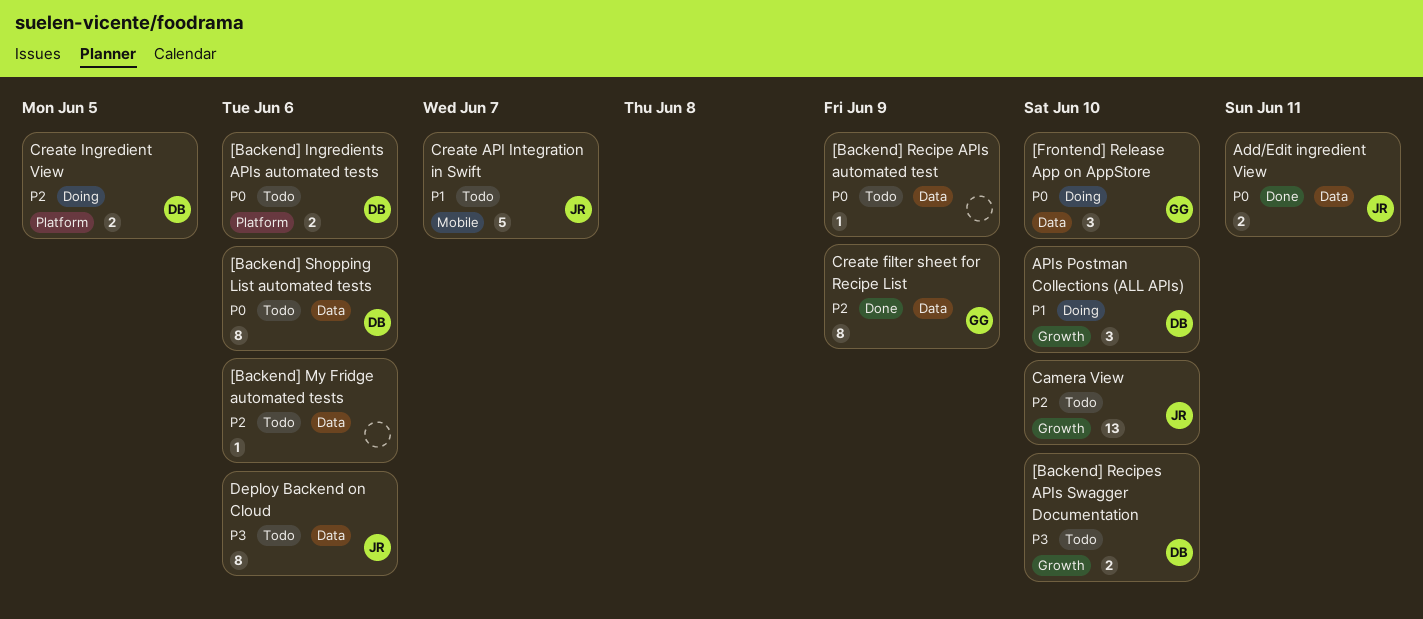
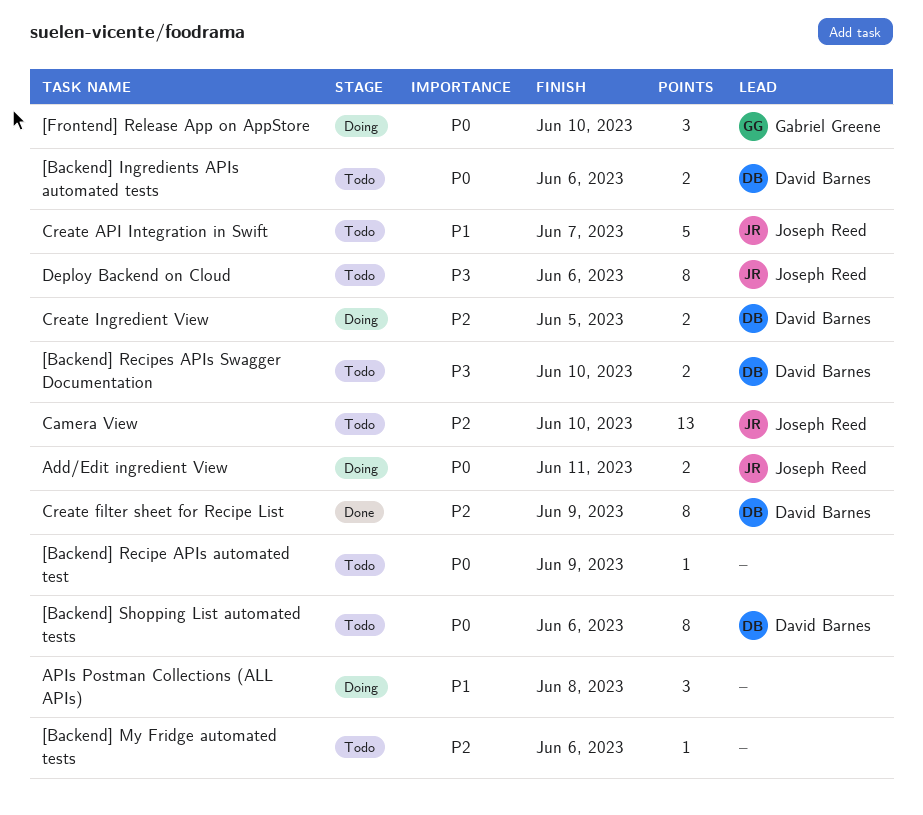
Add/Edit ingredient View, status: Done -> Doing
APIs Postman Collections (ALL APIs), owner: David Barnes -> none
APIs Postman Collections (ALL APIs), due: Jun 10 -> Jun 8
Create filter sheet for Recipe List, owner: Gabriel Greene -> David Barnes

